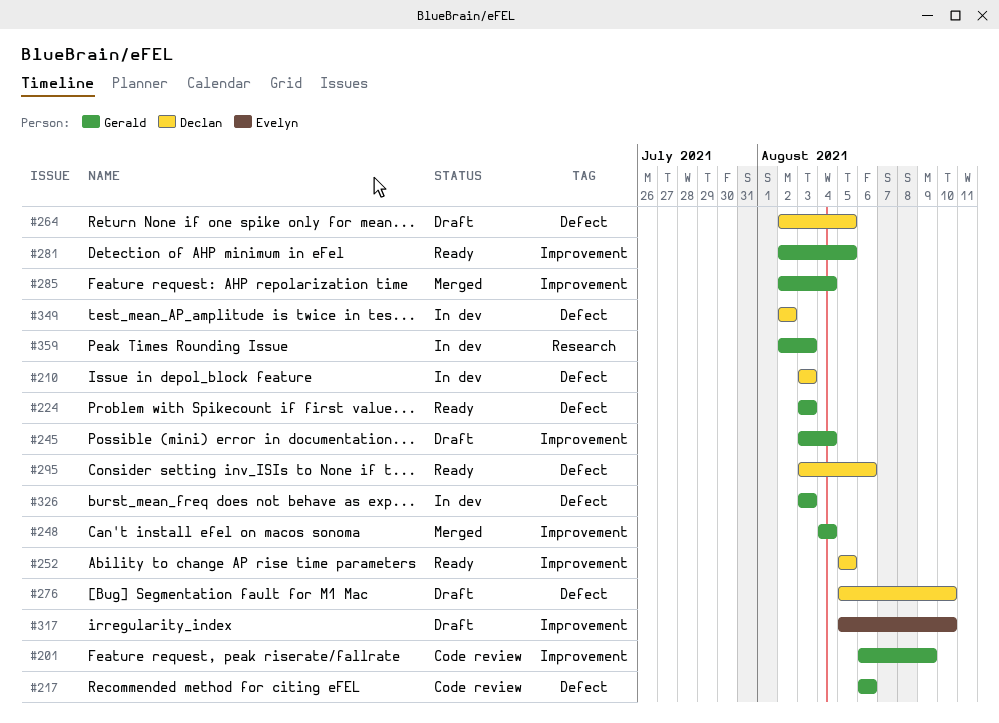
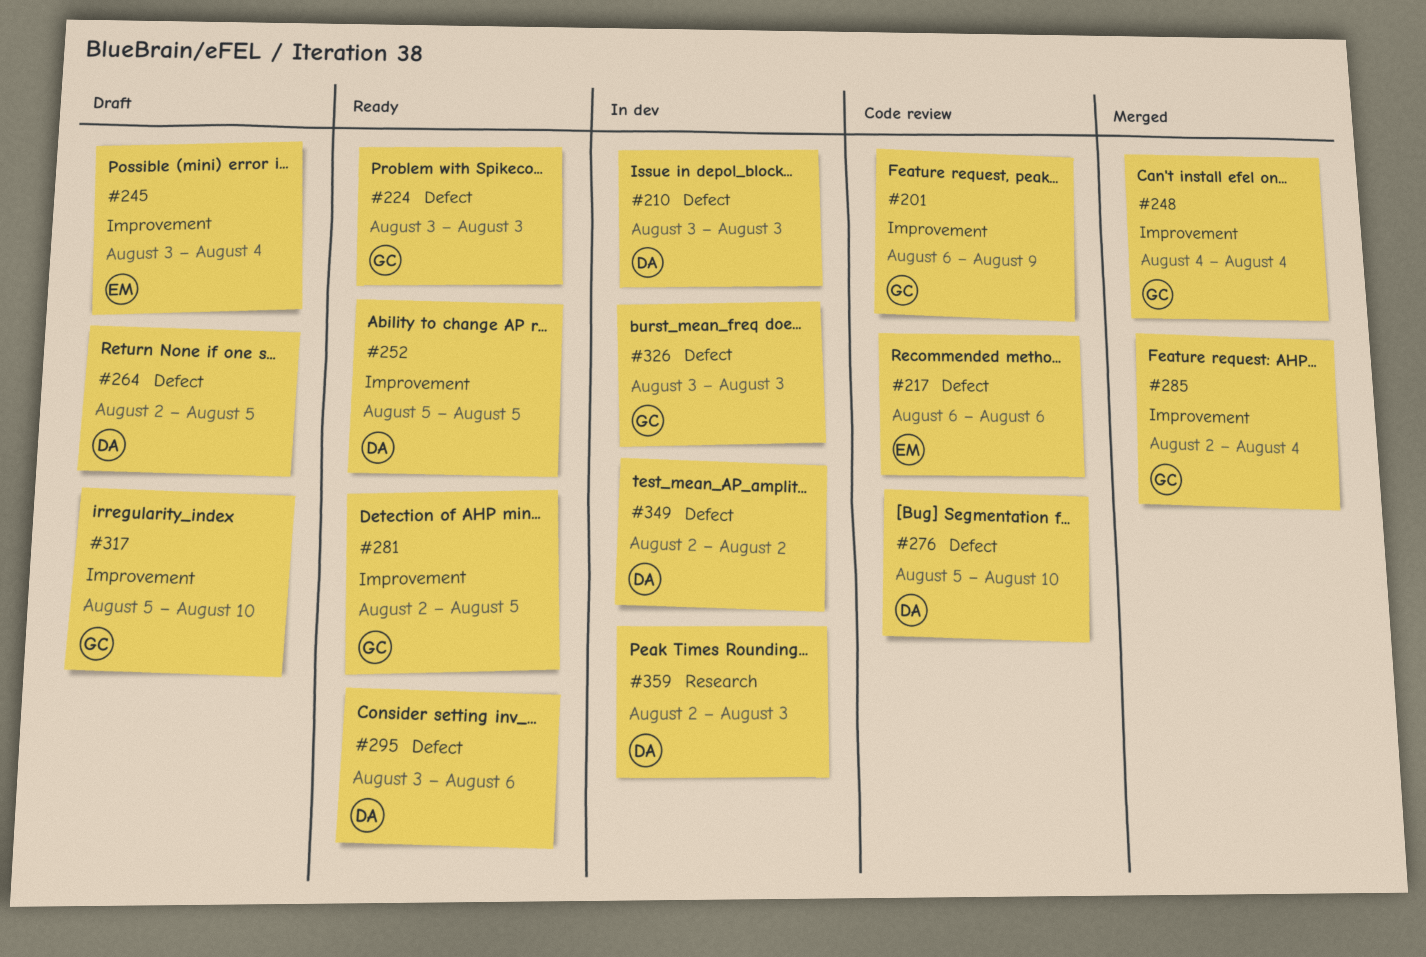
#217, owner: Gerald -> Evelyn
#245, owner: Gerald -> Evelyn
#276, status: Draft -> Code review
#317, owner: Evelyn -> Gerald
#359, owner: Gerald -> Declan

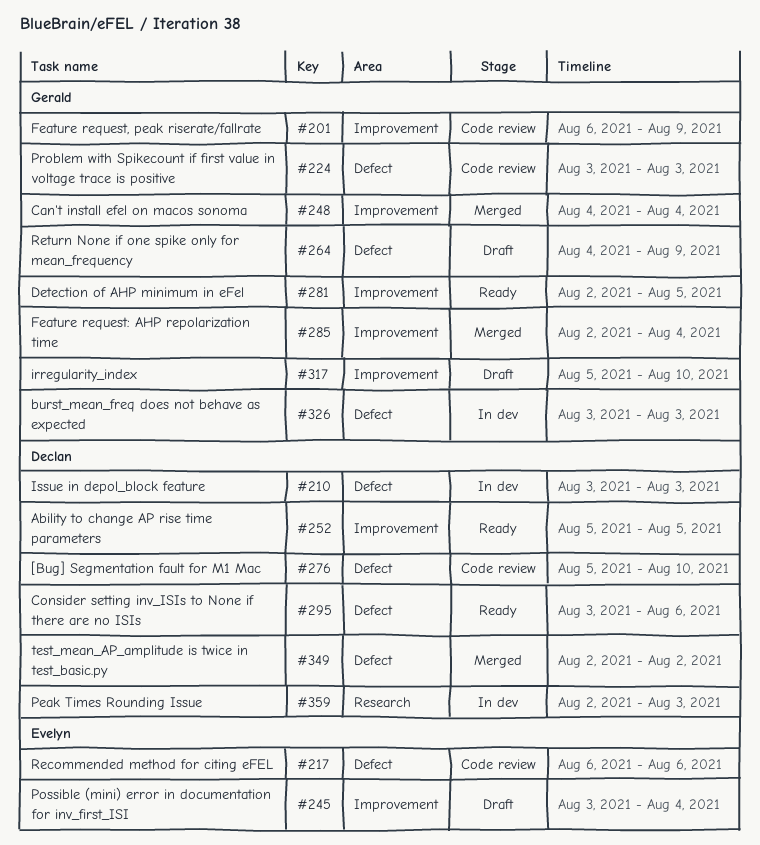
#224, status: Ready -> Code review
#264, owner: Declan -> Gerald
#264, start: Aug 2 -> Aug 4
#264, due: Aug 5 -> Aug 9
#349, status: In dev -> Merged

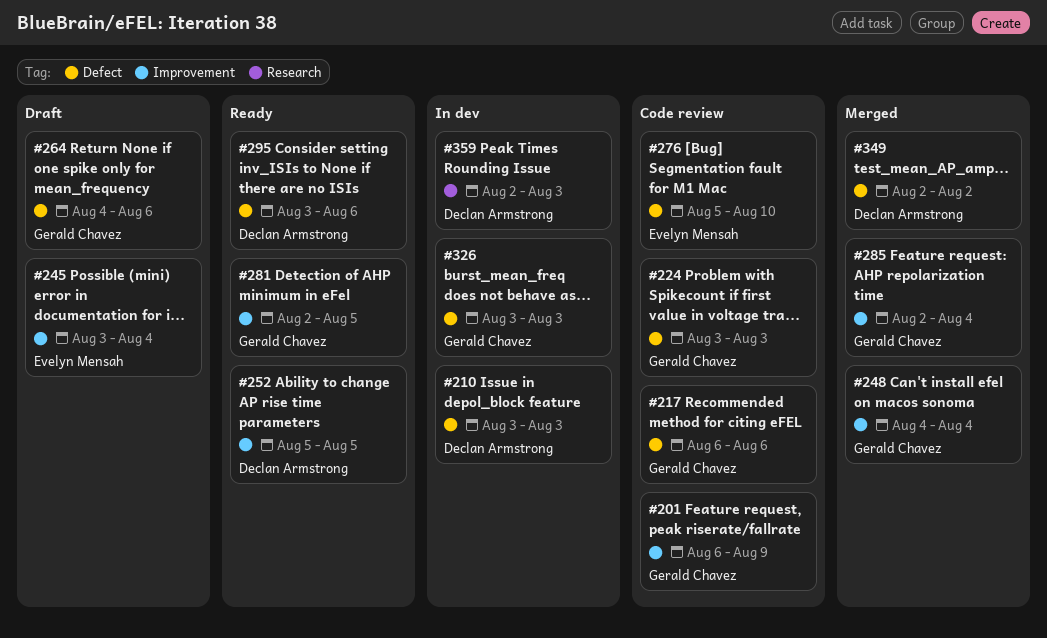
#217, owner: Evelyn Mensah -> Gerald Chavez
#264, due: Aug 9 -> Aug 6
#276, owner: Declan Armstrong -> Evelyn Mensah
#317: present -> none

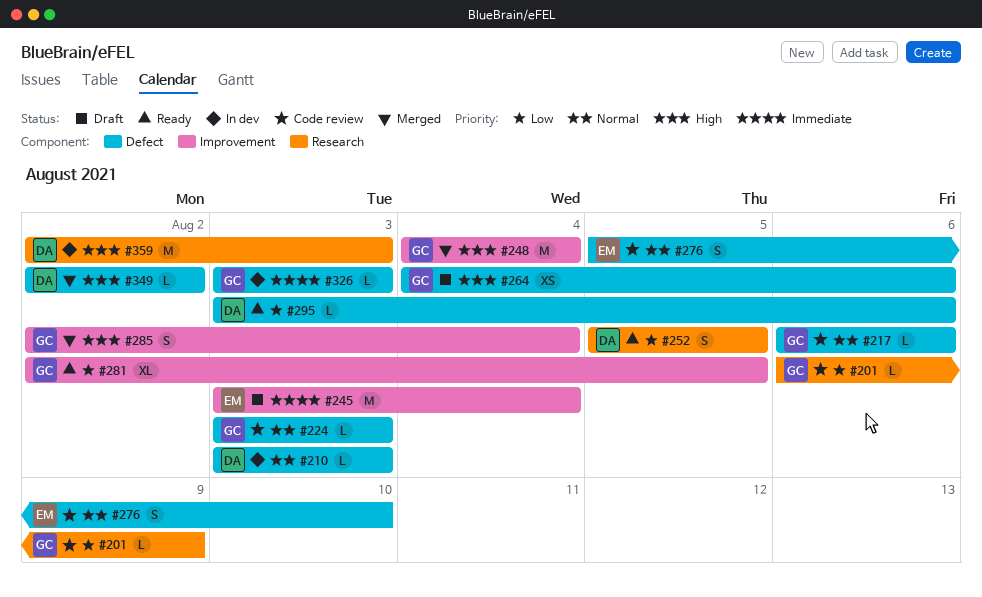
#201, label: Improvement -> Research
#252, label: Improvement -> Research

